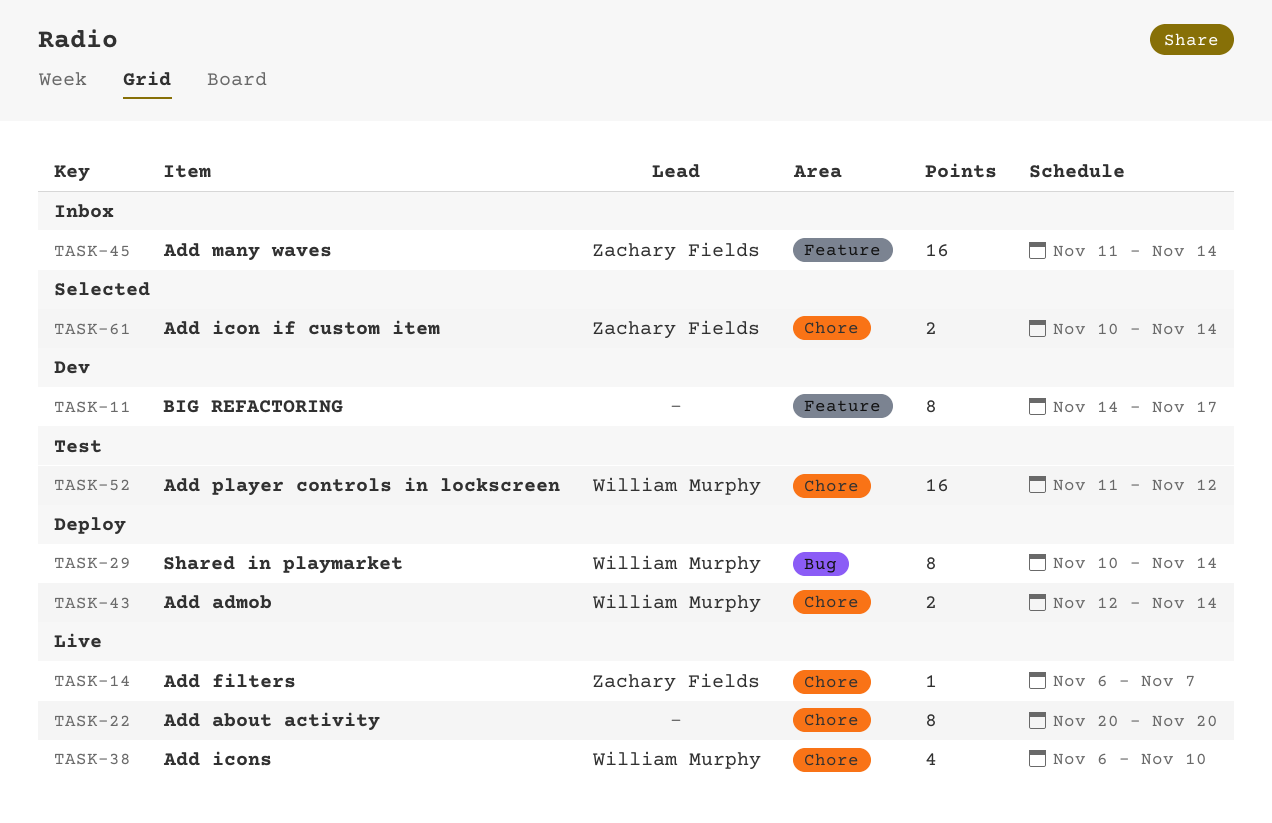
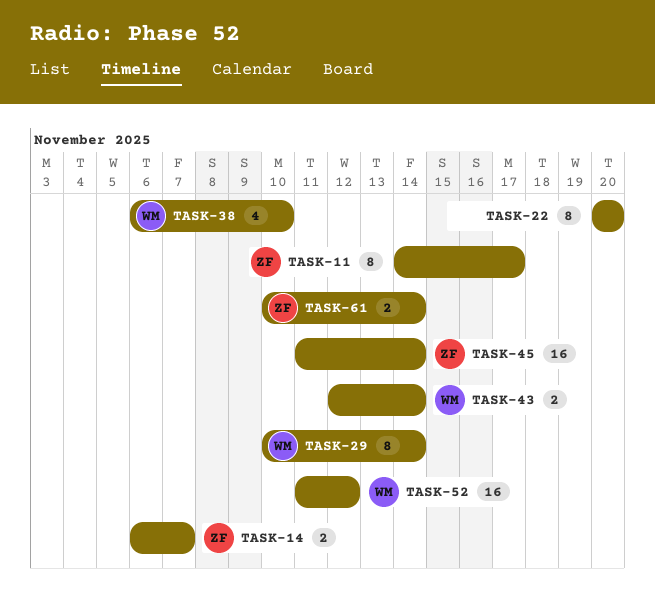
TASK-11, owner: none -> Zachary Fields
TASK-14, estimate: 1 -> 2

